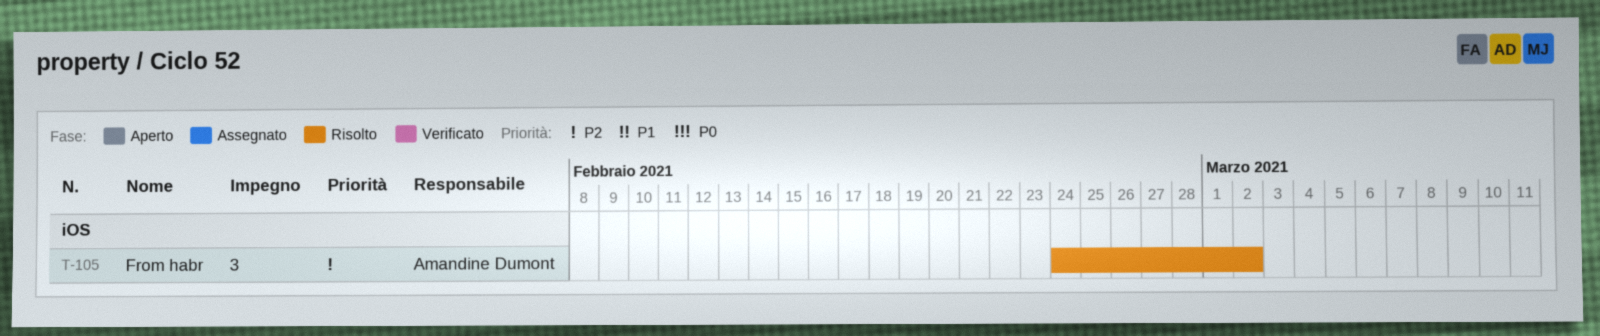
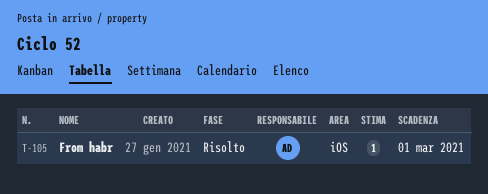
T-105, estimate: 3 -> 1
T-105, due: Mar 2 -> Mar 1

